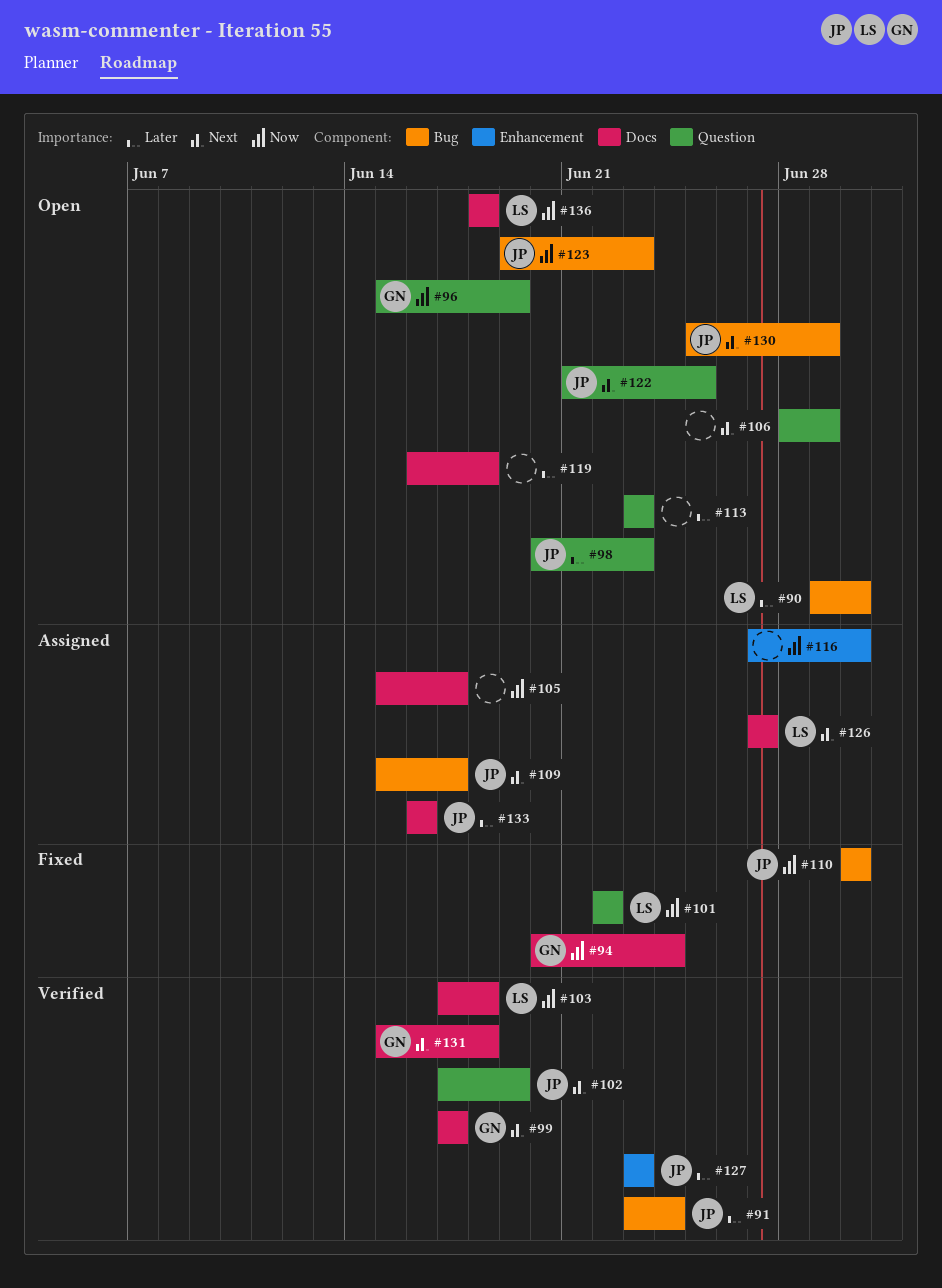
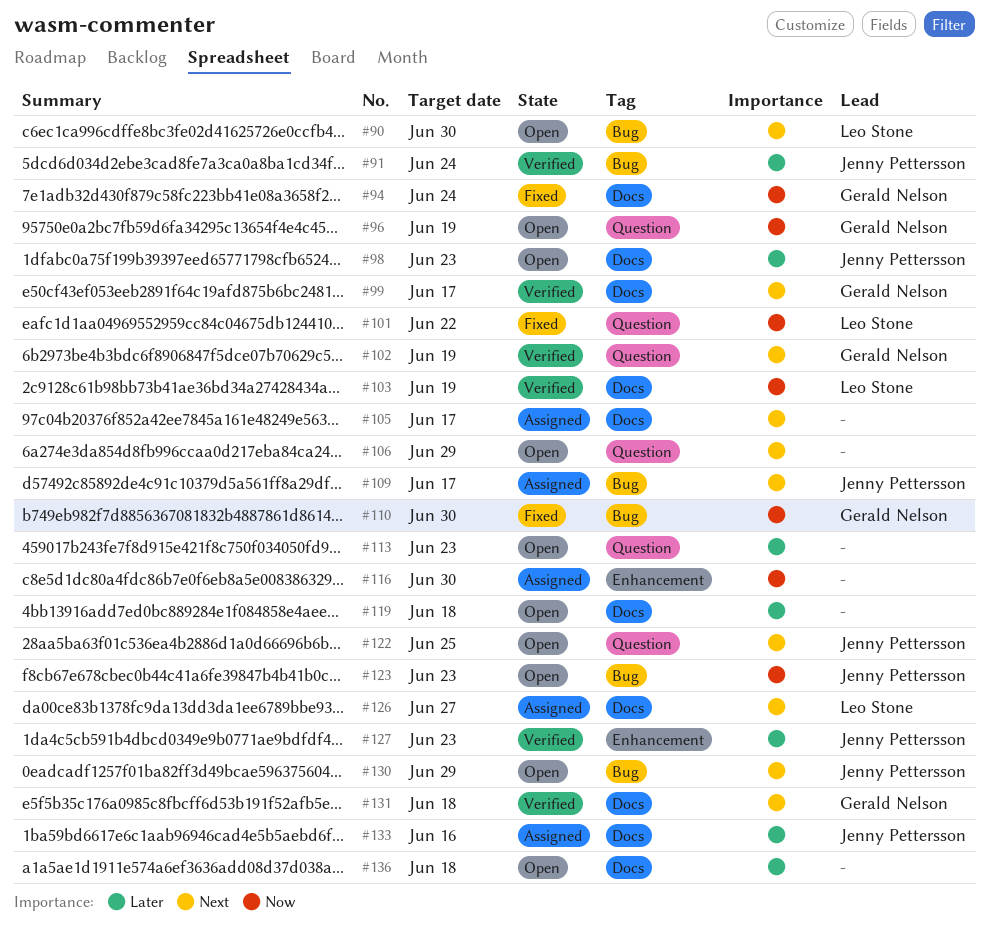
#90, priority: Later -> Next
#98, label: Question -> Docs
#102, owner: Jenny Pettersson -> Gerald Nelson
#103, due: Jun 18 -> Jun 19
#105, priority: Now -> Next
#110, owner: Jenny Pettersson -> Gerald Nelson
#136, owner: Leo Stone -> none
#136, priority: Now -> Later

